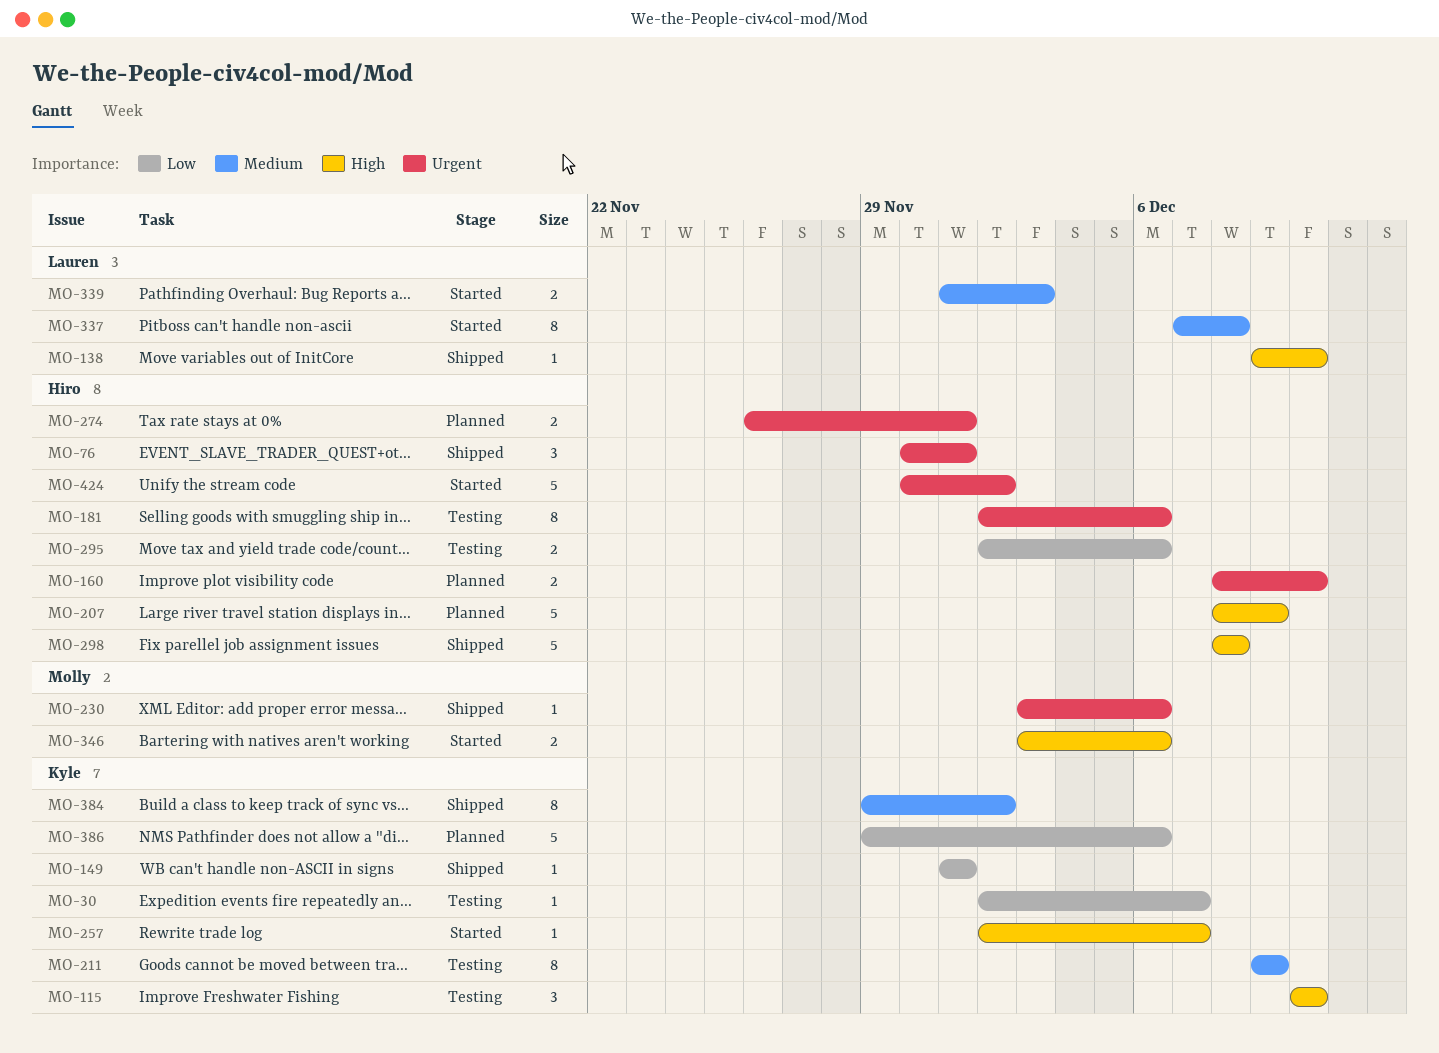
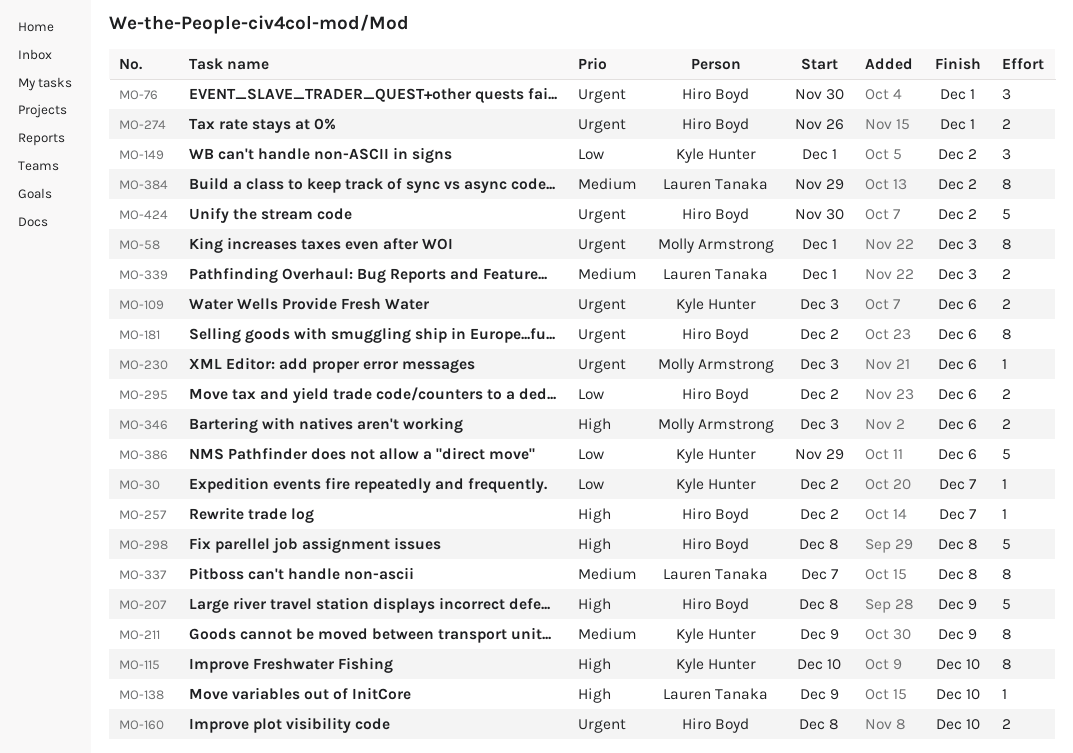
MO-58: none -> present
MO-109: none -> present
MO-115, estimate: 3 -> 8
MO-149, estimate: 1 -> 3
MO-149, due: Dec 1 -> Dec 2
MO-257, owner: Kyle Hunter -> Hiro Boyd
MO-384, owner: Kyle Hunter -> Lauren Tanaka

